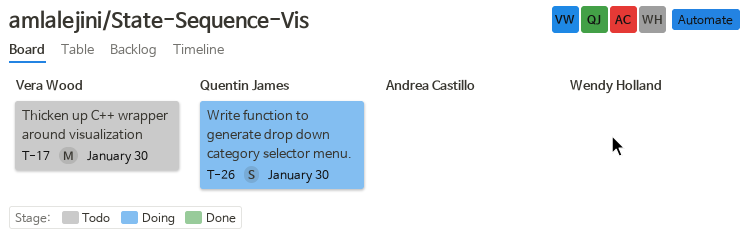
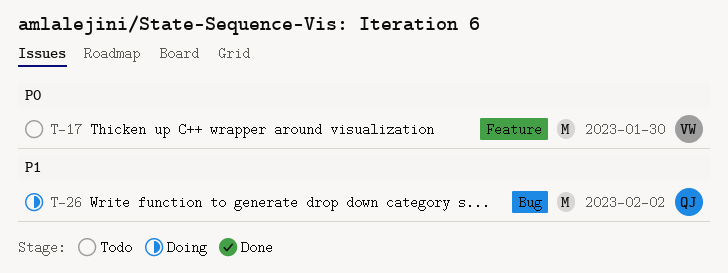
T-26, estimate: S -> M
T-26, due: Jan 30 -> Feb 2

